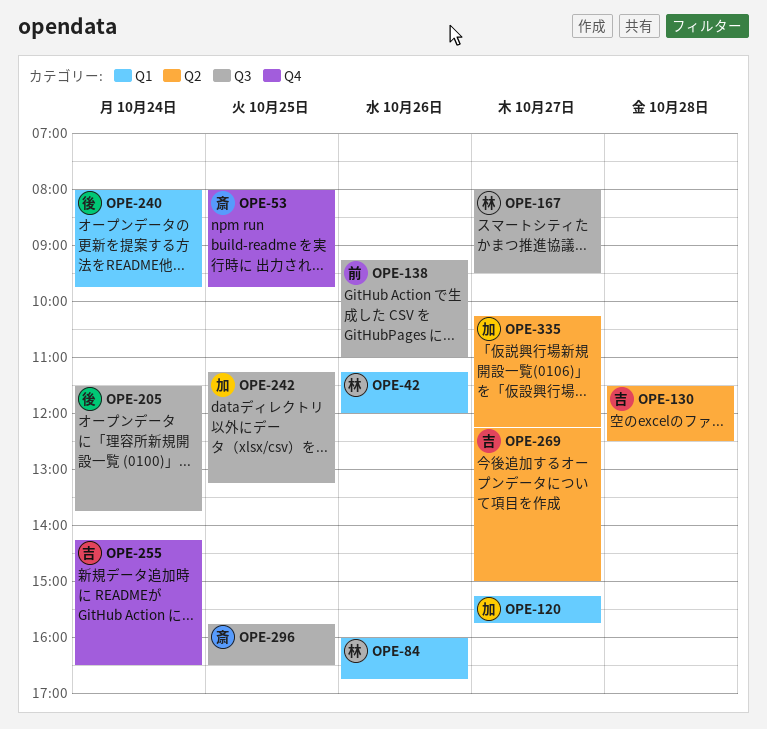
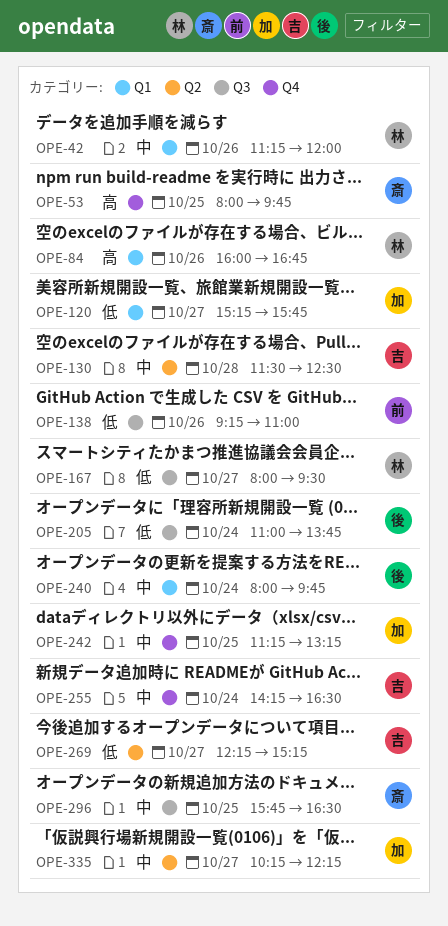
OPE-205, begins: 11:30 -> 11:00
OPE-242, label: Q3 -> Q4
OPE-269, ends: 15:00 -> 15:15

